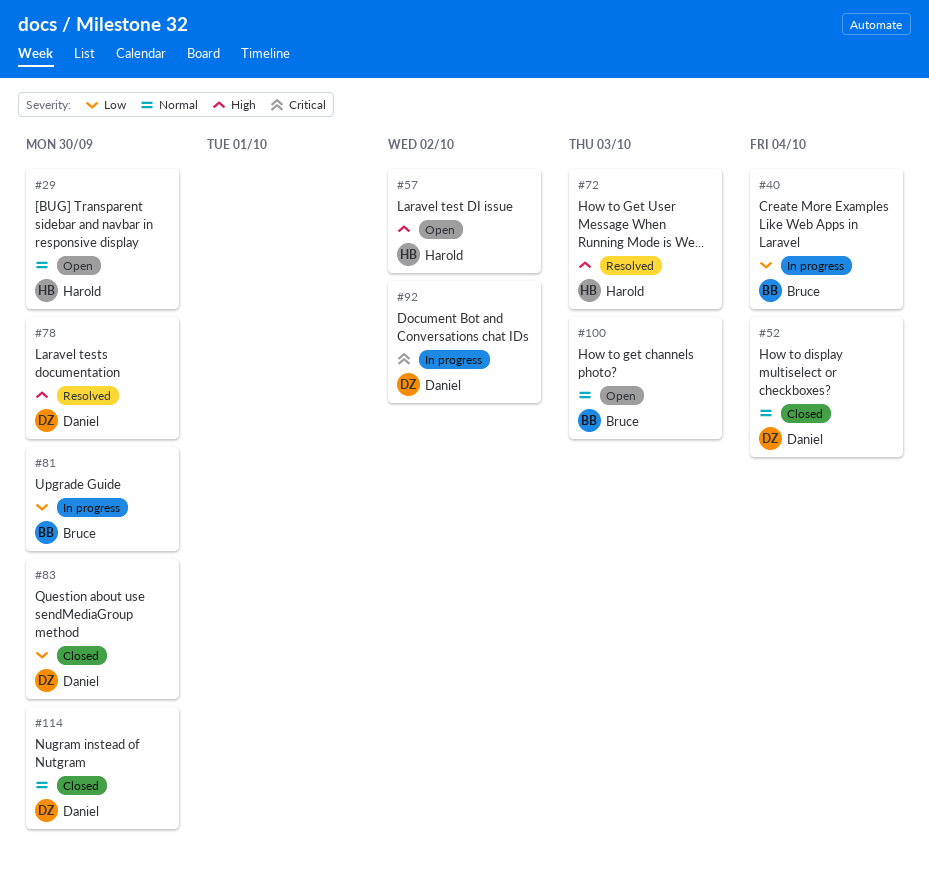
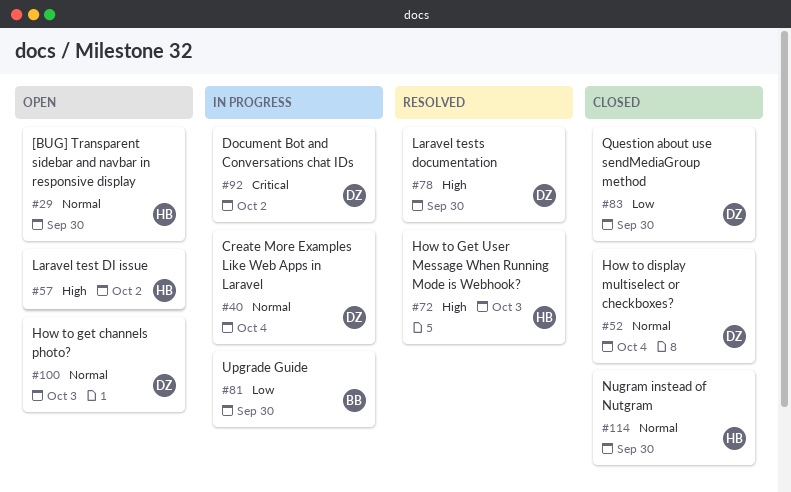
#40, owner: Bruce -> Daniel
#40, priority: Low -> Normal
#100, owner: Bruce -> Daniel
#114, owner: Daniel -> Harold

